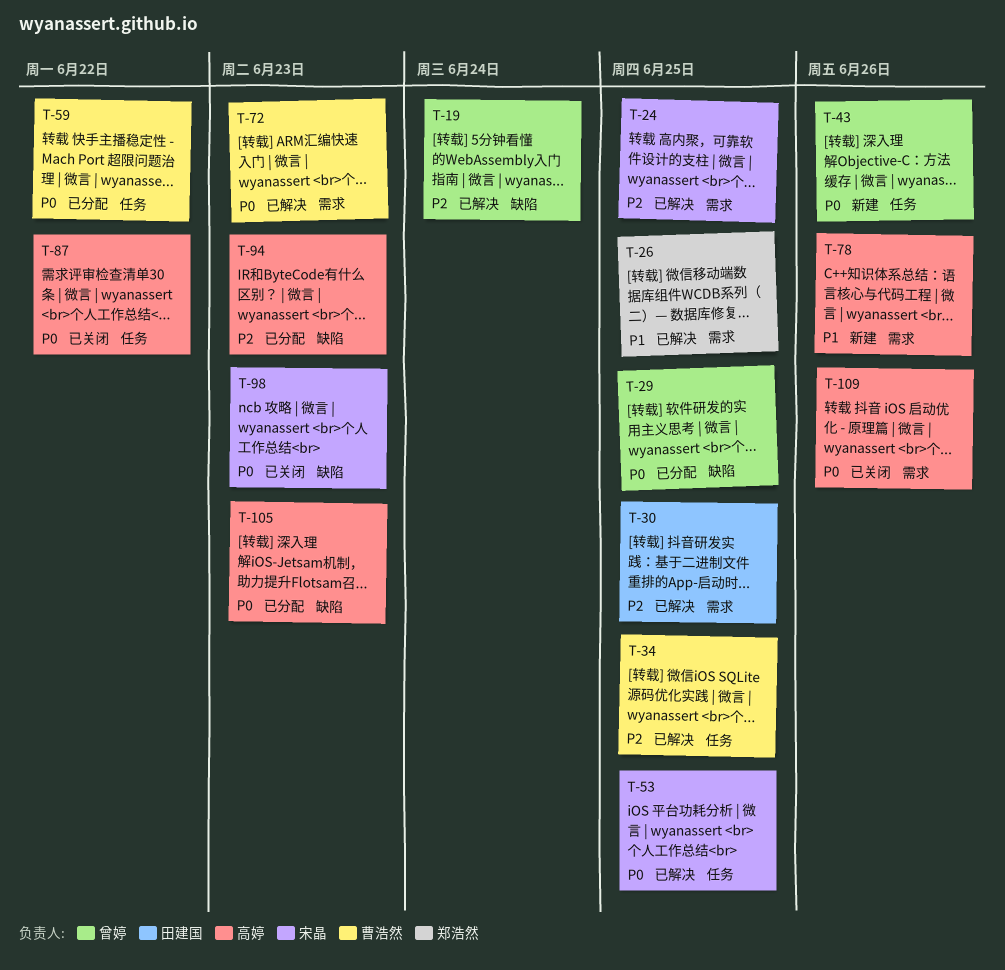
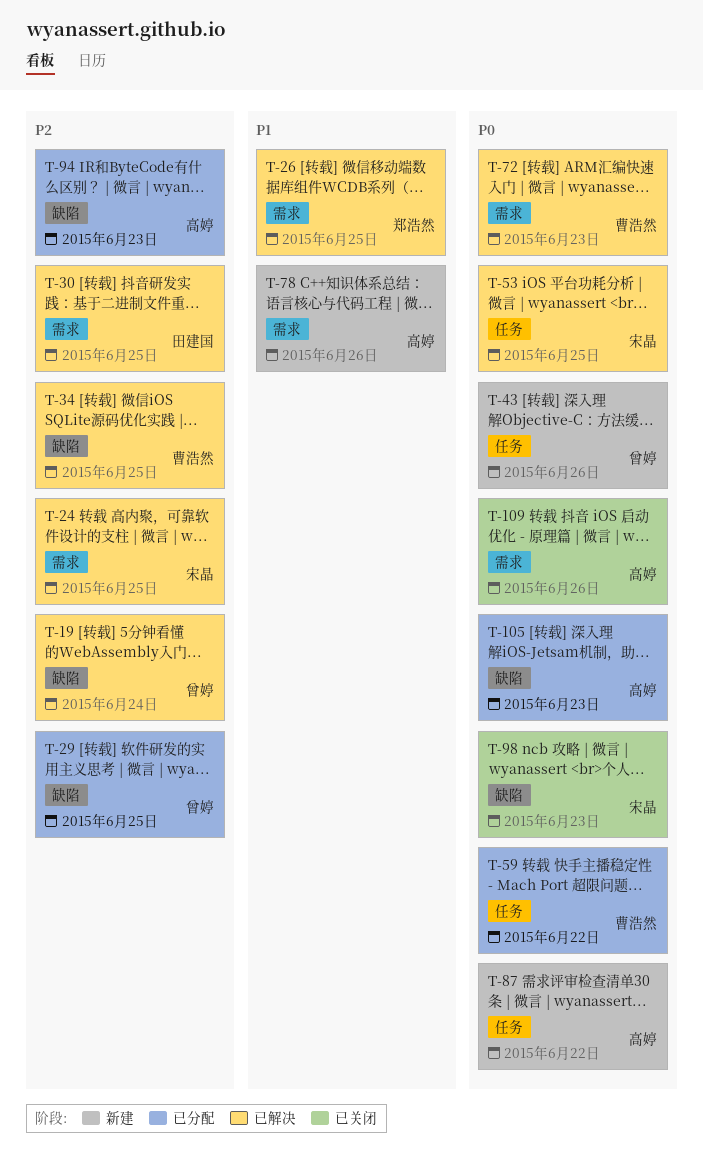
T-29, priority: P0 -> P2
T-34, label: 任务 -> 缺陷
T-87, status: 已关闭 -> 新建

